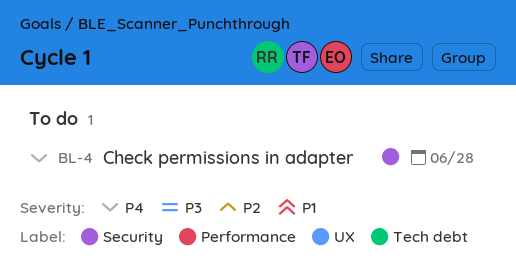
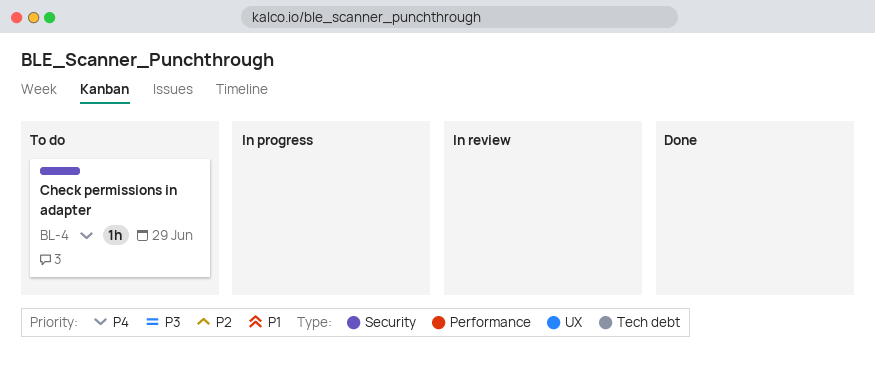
BL-4, due: Jun 28 -> Jun 29

